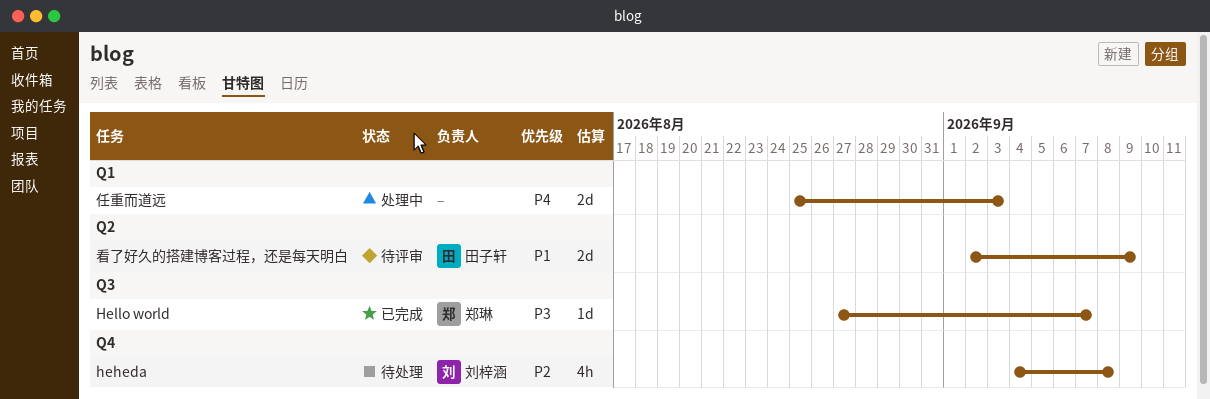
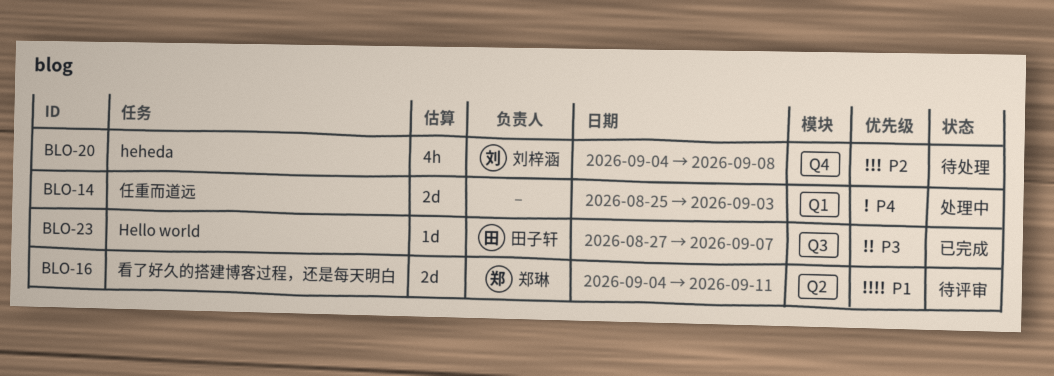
Hello world, owner: 郑琳 -> 田子轩
看了好久的搭建博客过程，还是每天明白, owner: 田子轩 -> 郑琳
看了好久的搭建博客过程，还是每天明白, start: Sep 2 -> Sep 4
看了好久的搭建博客过程，还是每天明白, due: Sep 9 -> Sep 11

